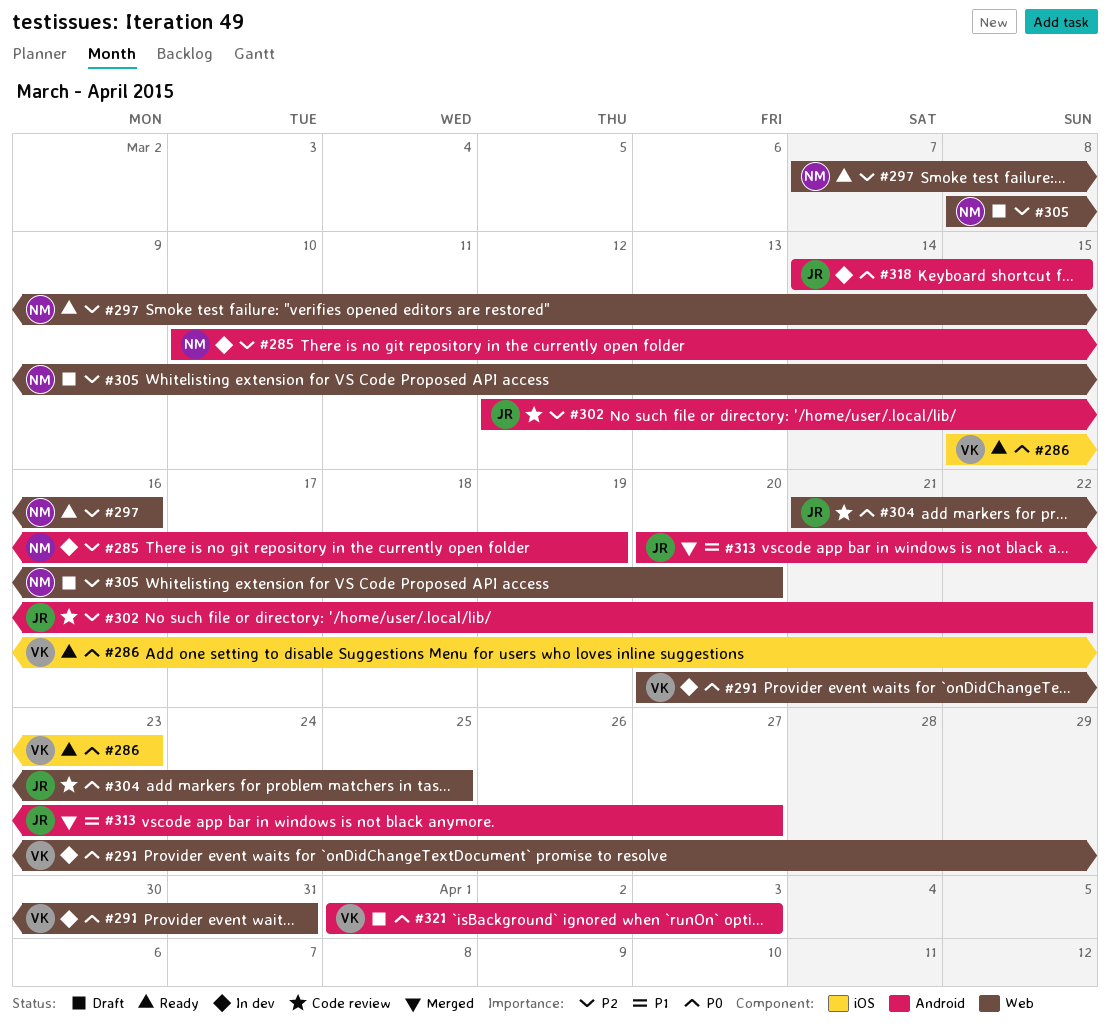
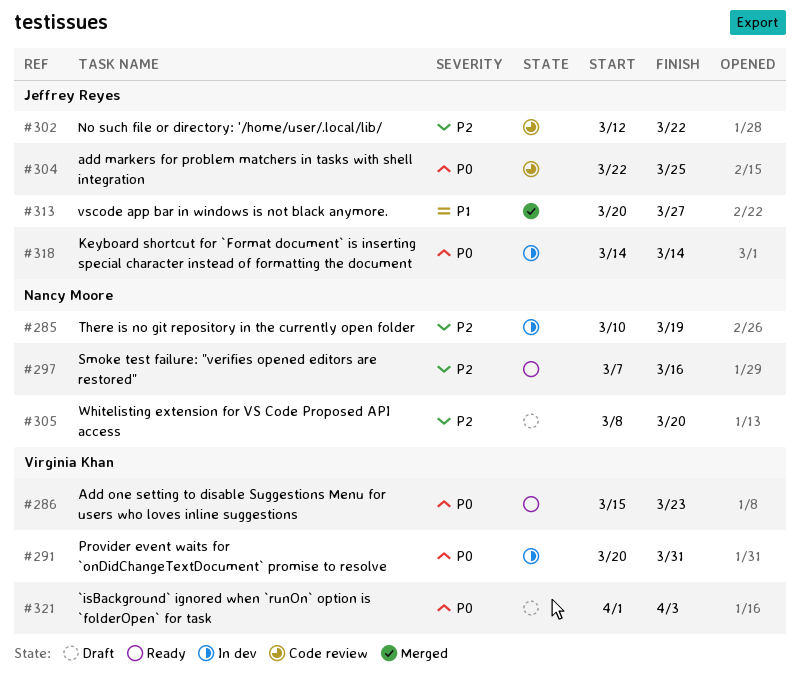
#304, start: Mar 21 -> Mar 22
#318, due: Mar 15 -> Mar 14

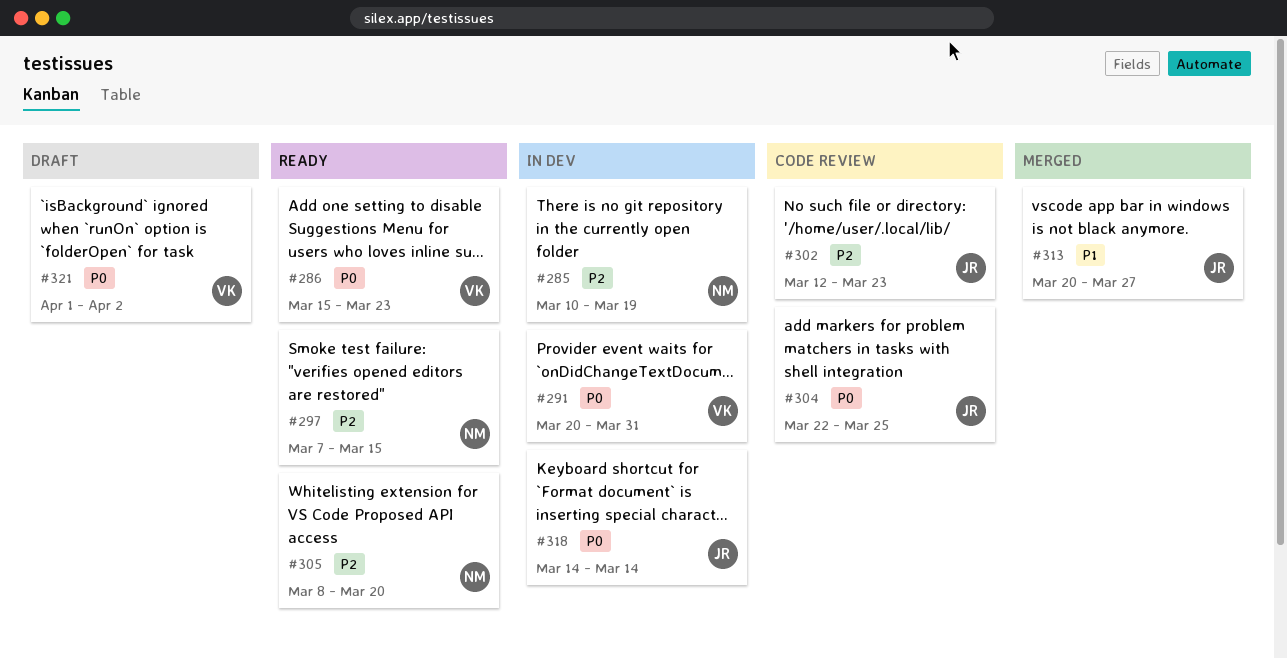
#297, due: Mar 16 -> Mar 15
#302, due: Mar 22 -> Mar 23
#305, status: Draft -> Ready
#321, due: Apr 3 -> Apr 2

